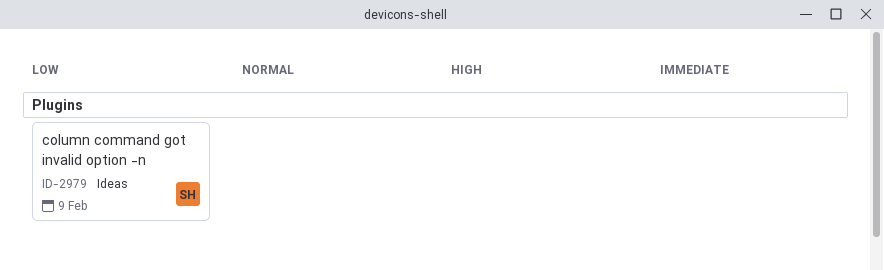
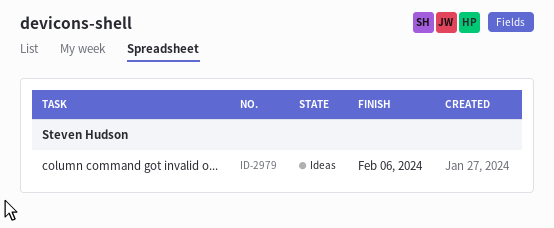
ID-2979, due: Feb 9 -> Feb 6

